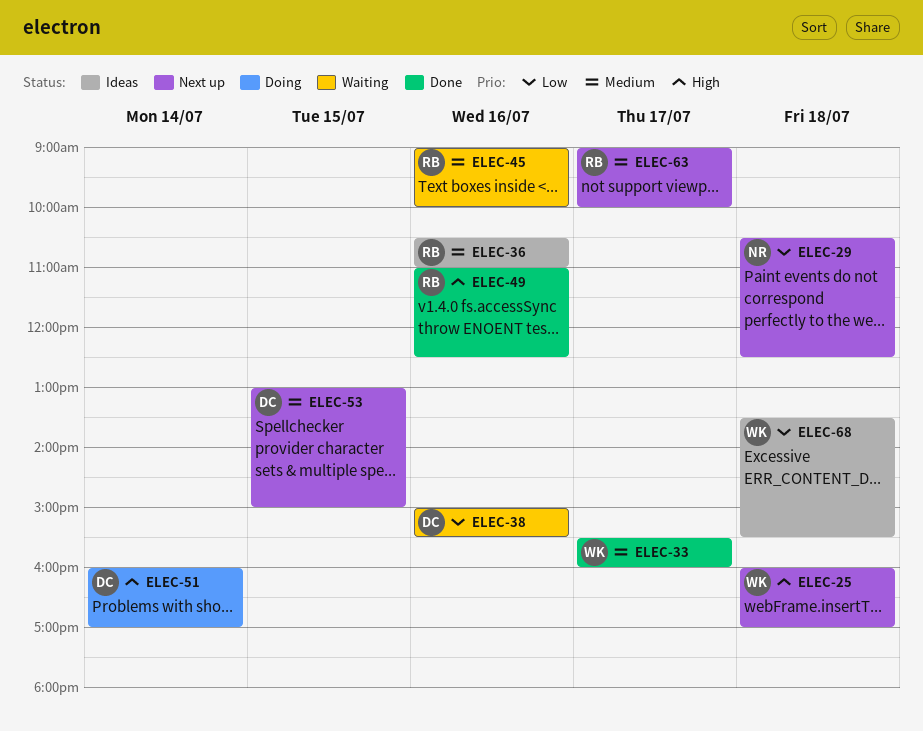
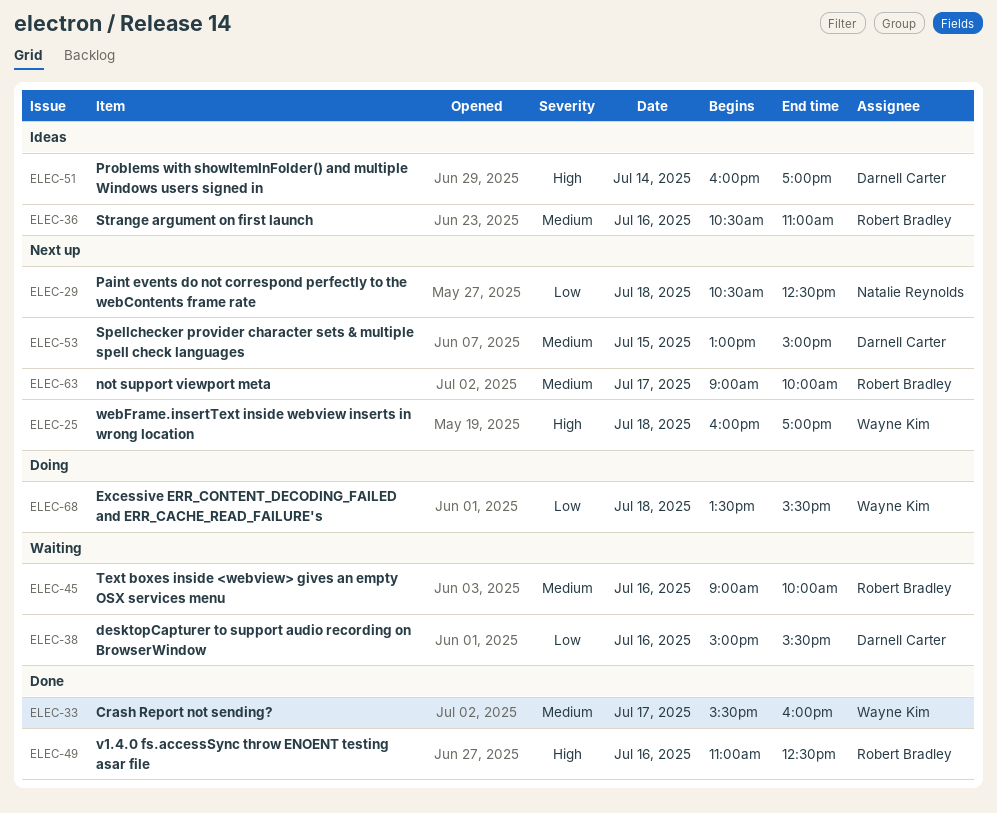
ELEC-51, status: Doing -> Ideas
ELEC-68, status: Ideas -> Doing

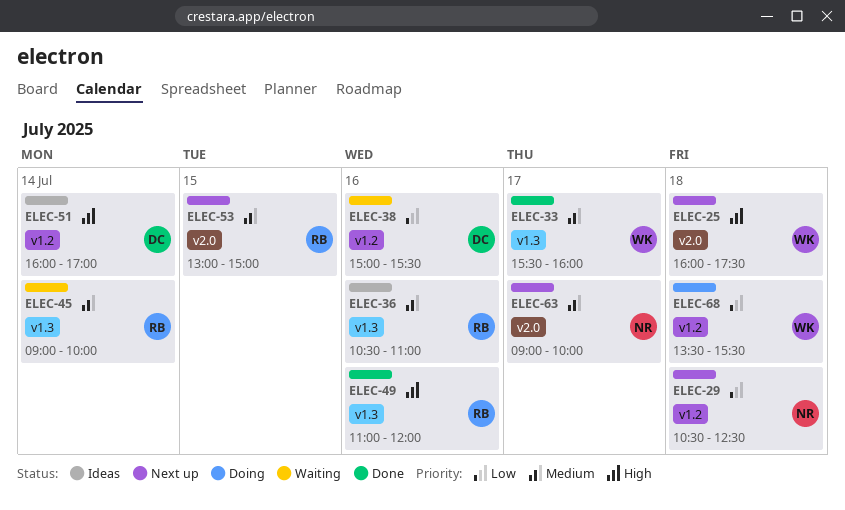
ELEC-25, ends: 17:00 -> 17:30
ELEC-45, day: Jul 16 -> Jul 14
ELEC-49, ends: 12:30 -> 12:00
ELEC-53, owner: Darnell Carter -> Robert Bradley
ELEC-63, owner: Robert Bradley -> Natalie Reynolds

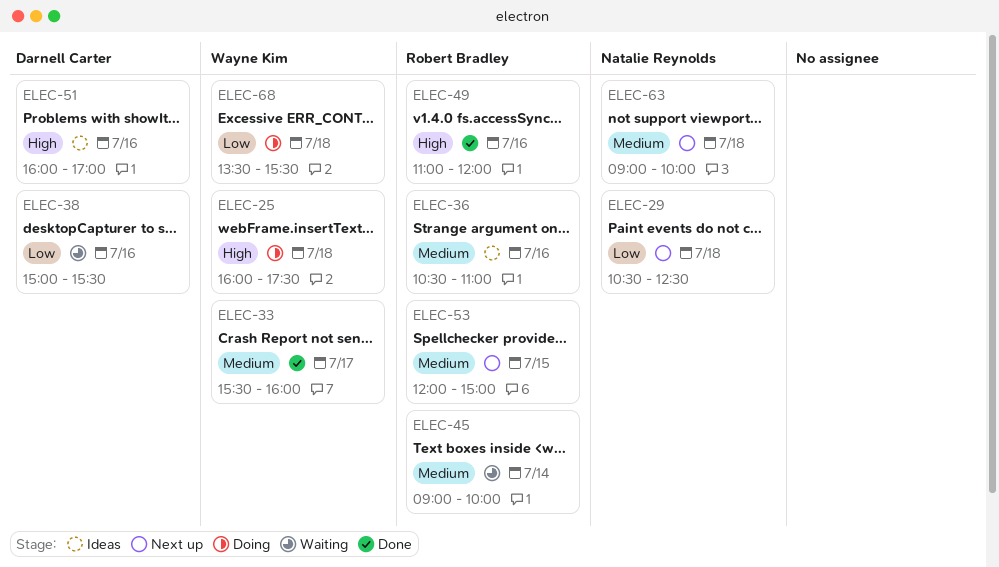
ELEC-25, status: Next up -> Doing
ELEC-51, day: Jul 14 -> Jul 16
ELEC-53, begins: 13:00 -> 12:00
ELEC-63, day: Jul 17 -> Jul 18

